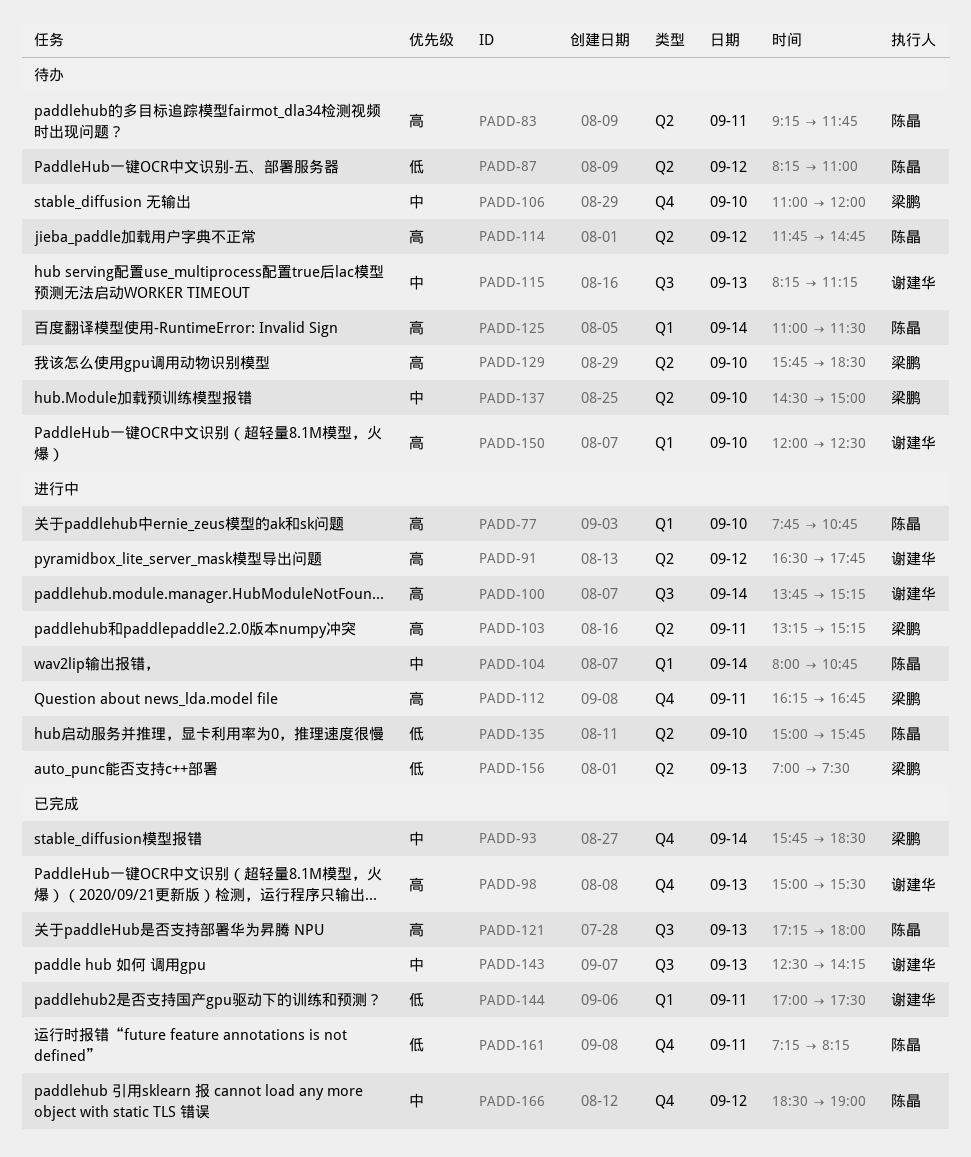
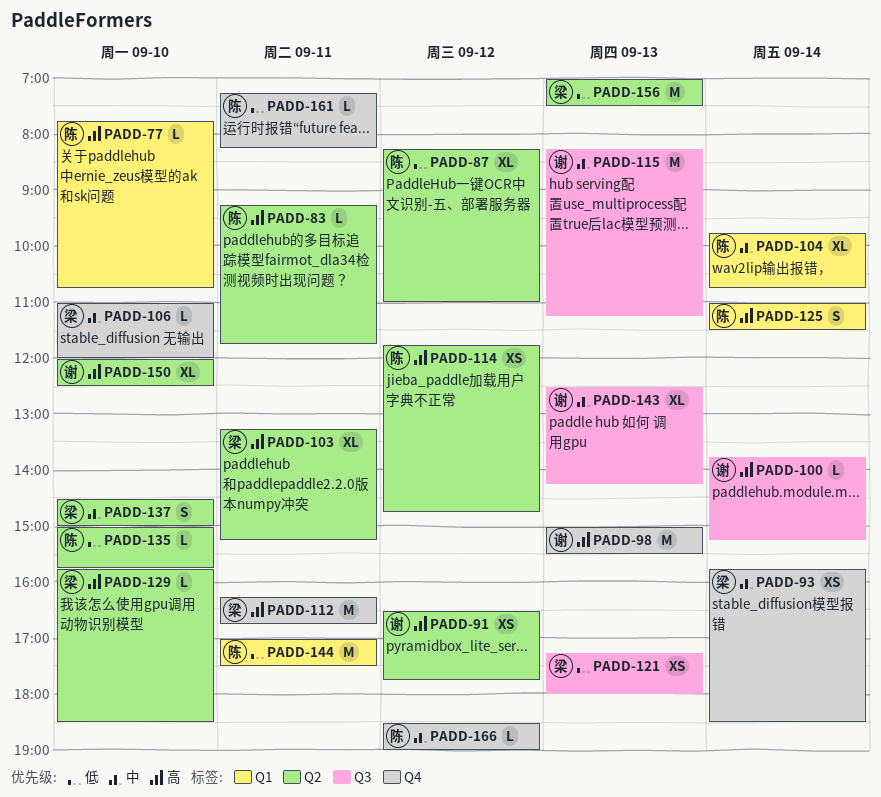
PADD-104, begins: 08:00 -> 09:45
PADD-121, owner: 陈晶 -> 梁鹏
PADD-121, priority: 高 -> 低
PADD-144, owner: 谢建华 -> 陈晶
PADD-150, label: Q1 -> Q2

